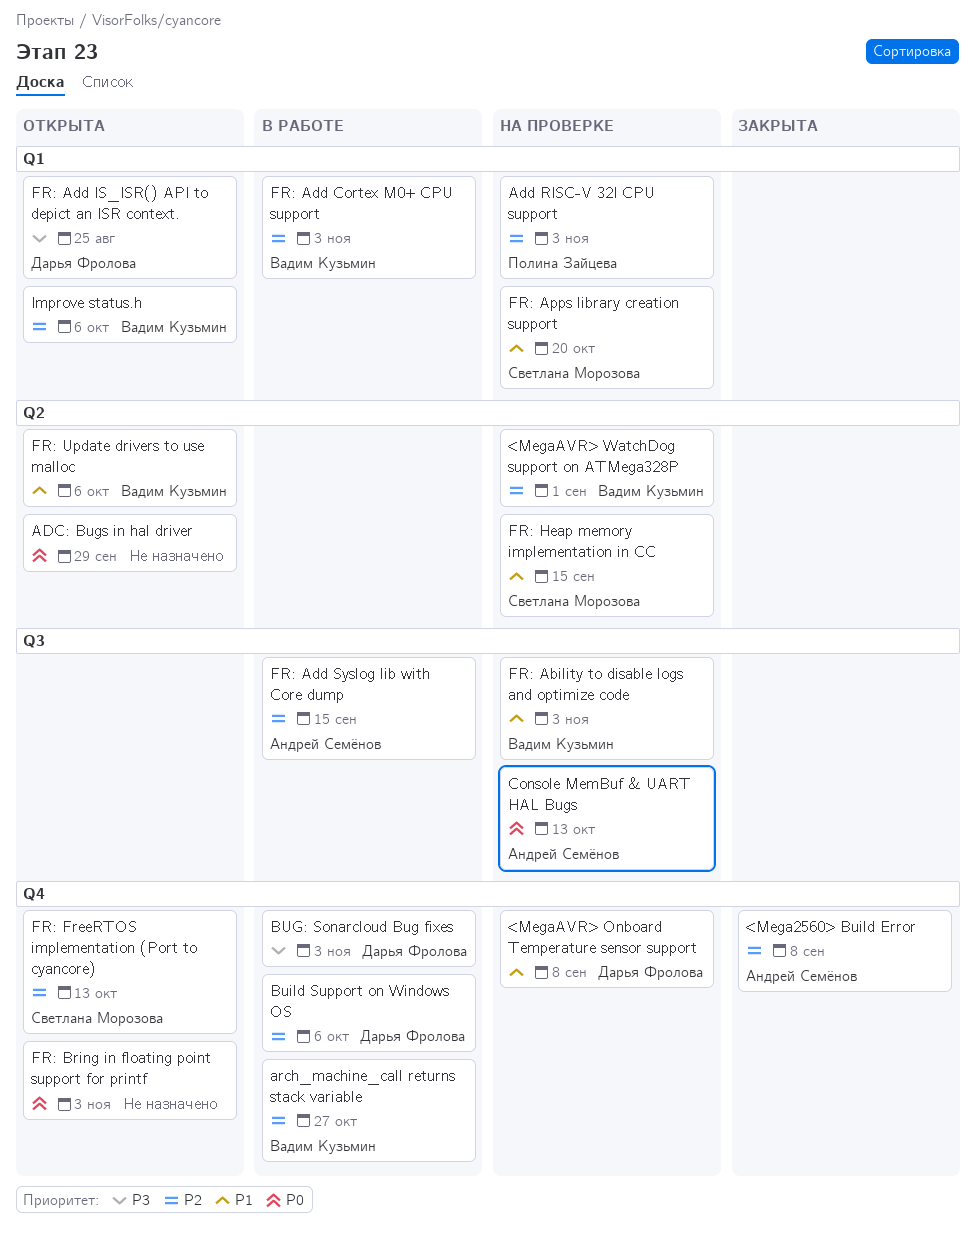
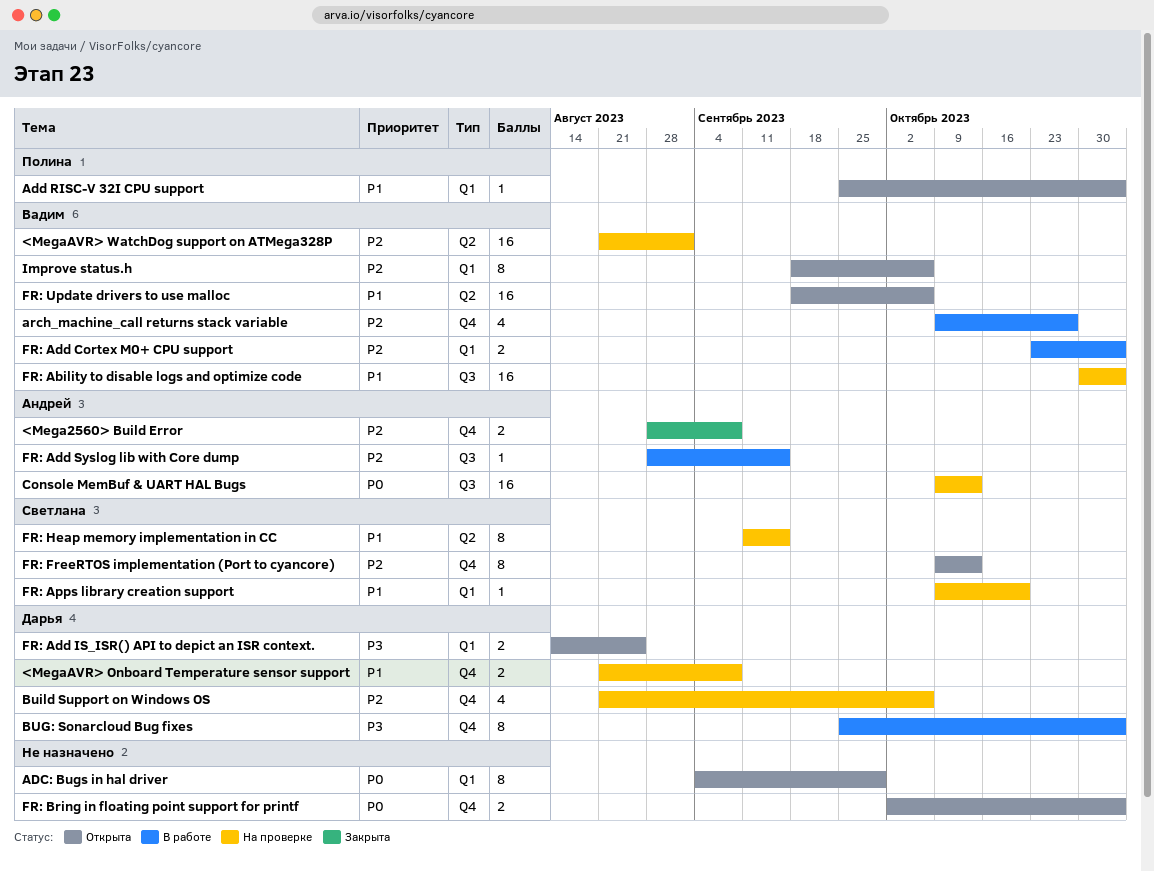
ADC: Bugs in hal driver, label: Q2 -> Q1
Add RISC-V 32I CPU support, status: На проверке -> Открыта
Add RISC-V 32I CPU support, priority: P2 -> P1
Build Support on Windows OS, status: В работе -> На проверке

